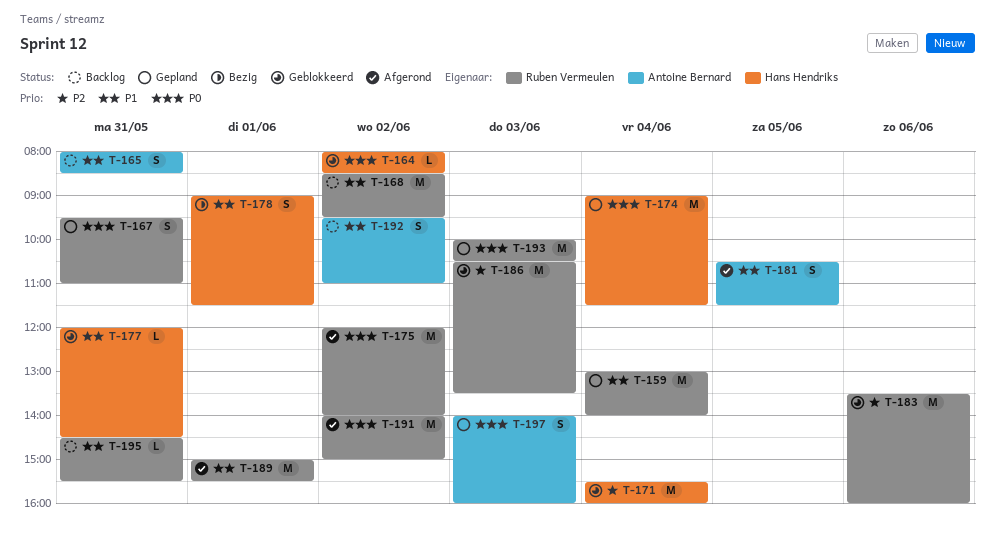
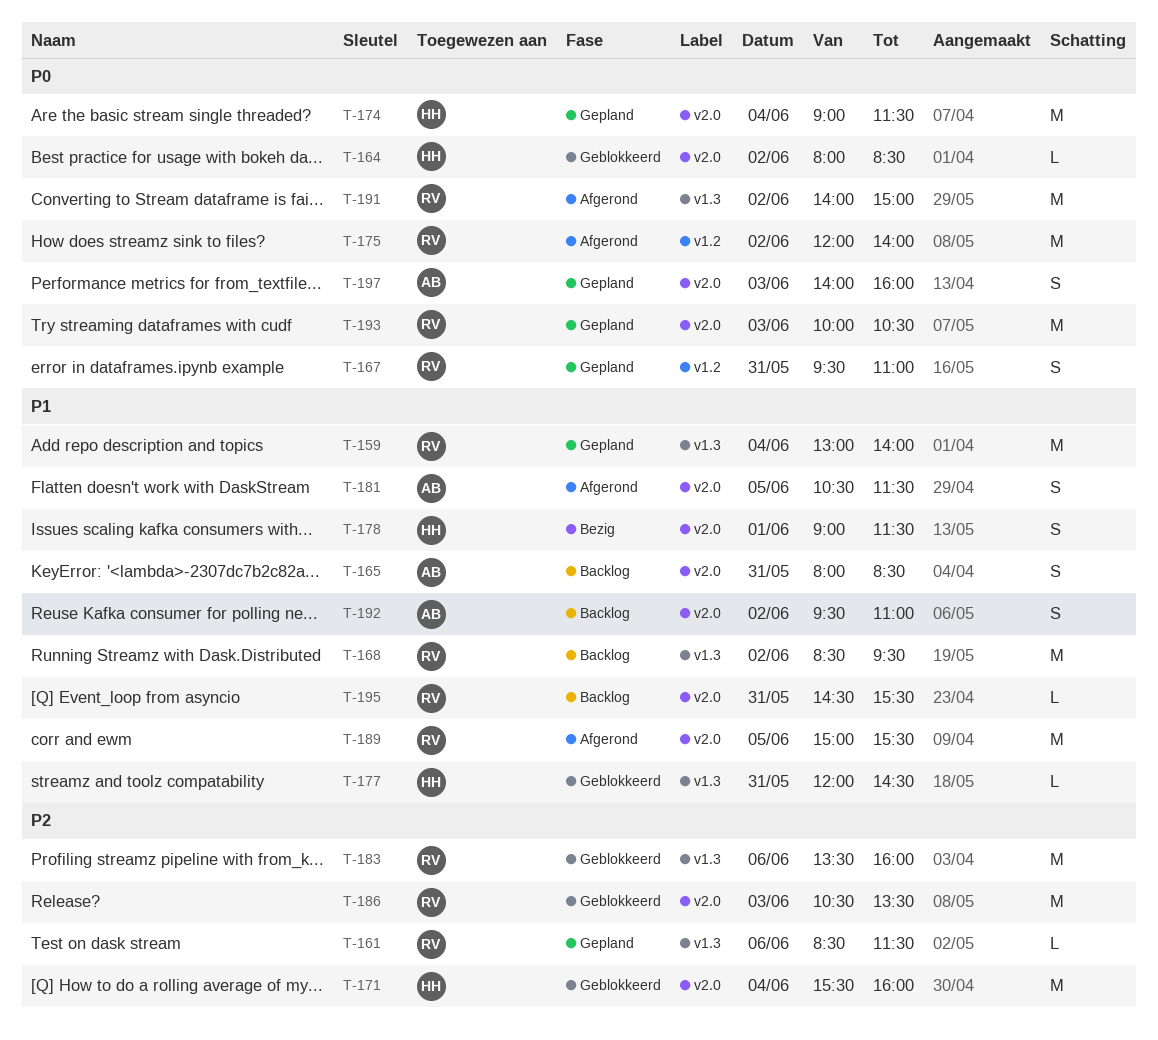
T-161: none -> present
T-189, day: Jun 1 -> Jun 5

